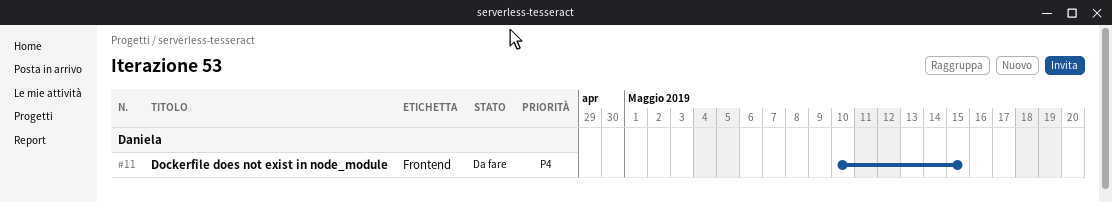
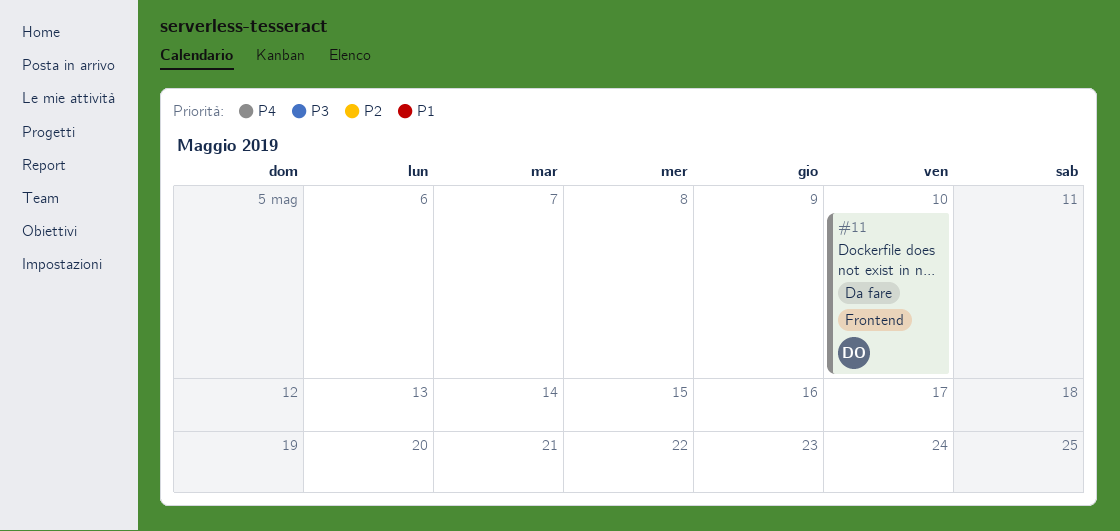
#11, due: May 15 -> May 10

